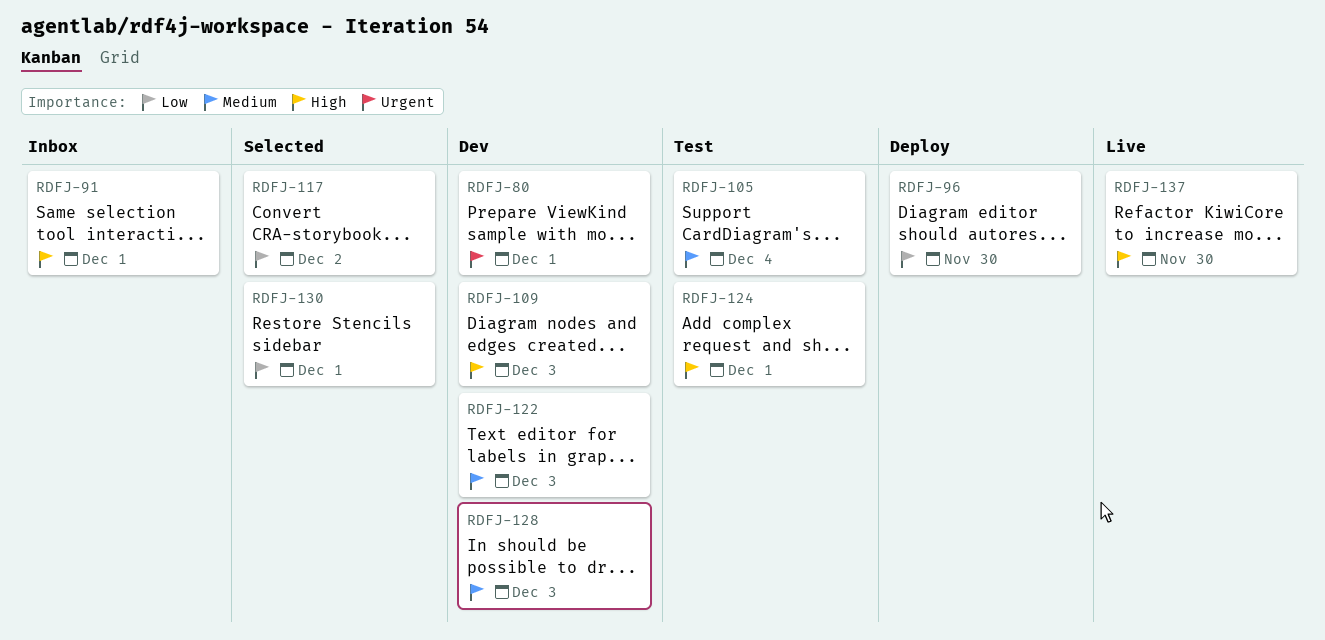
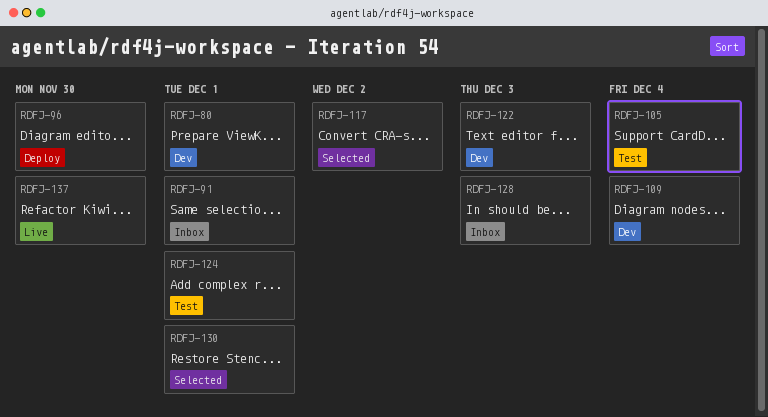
RDFJ-109, due: Dec 3 -> Dec 4
RDFJ-128, status: Dev -> Inbox

